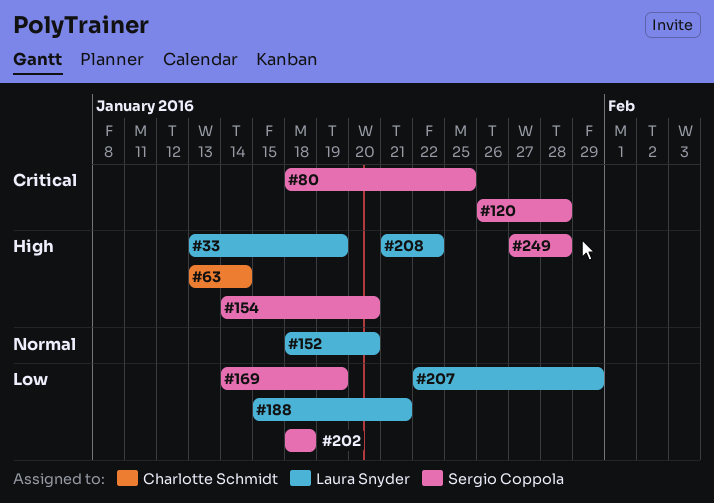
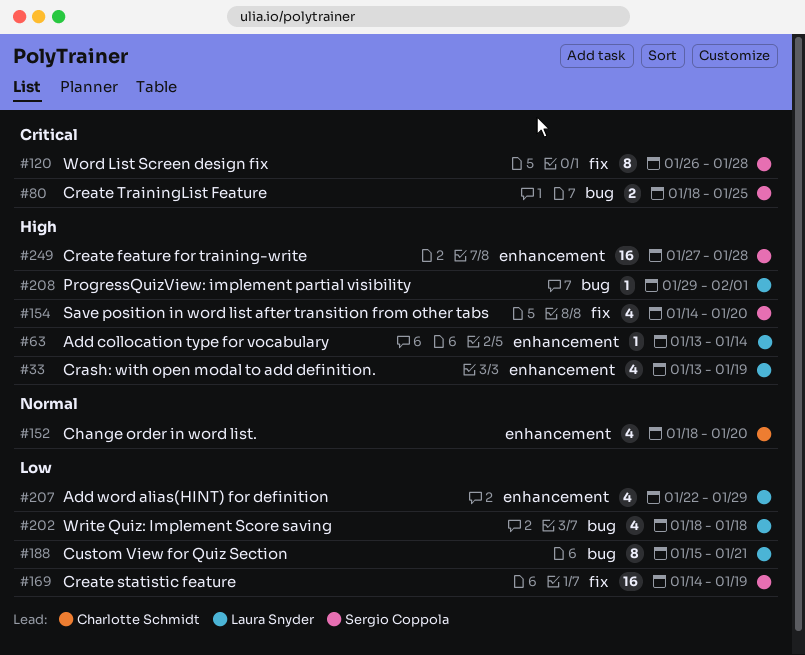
#63, owner: Charlotte Schmidt -> Laura Snyder
#152, owner: Laura Snyder -> Charlotte Schmidt
#202, owner: Sergio Coppola -> Laura Snyder
#208, start: Jan 21 -> Jan 29
#208, due: Jan 22 -> Feb 1

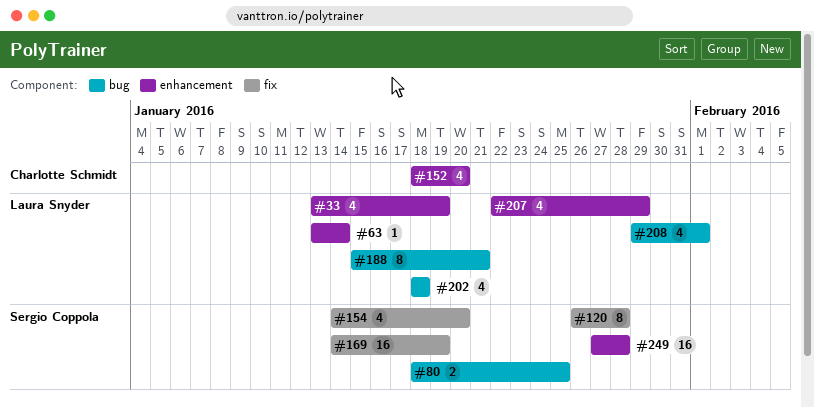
#208, estimate: 1 -> 4

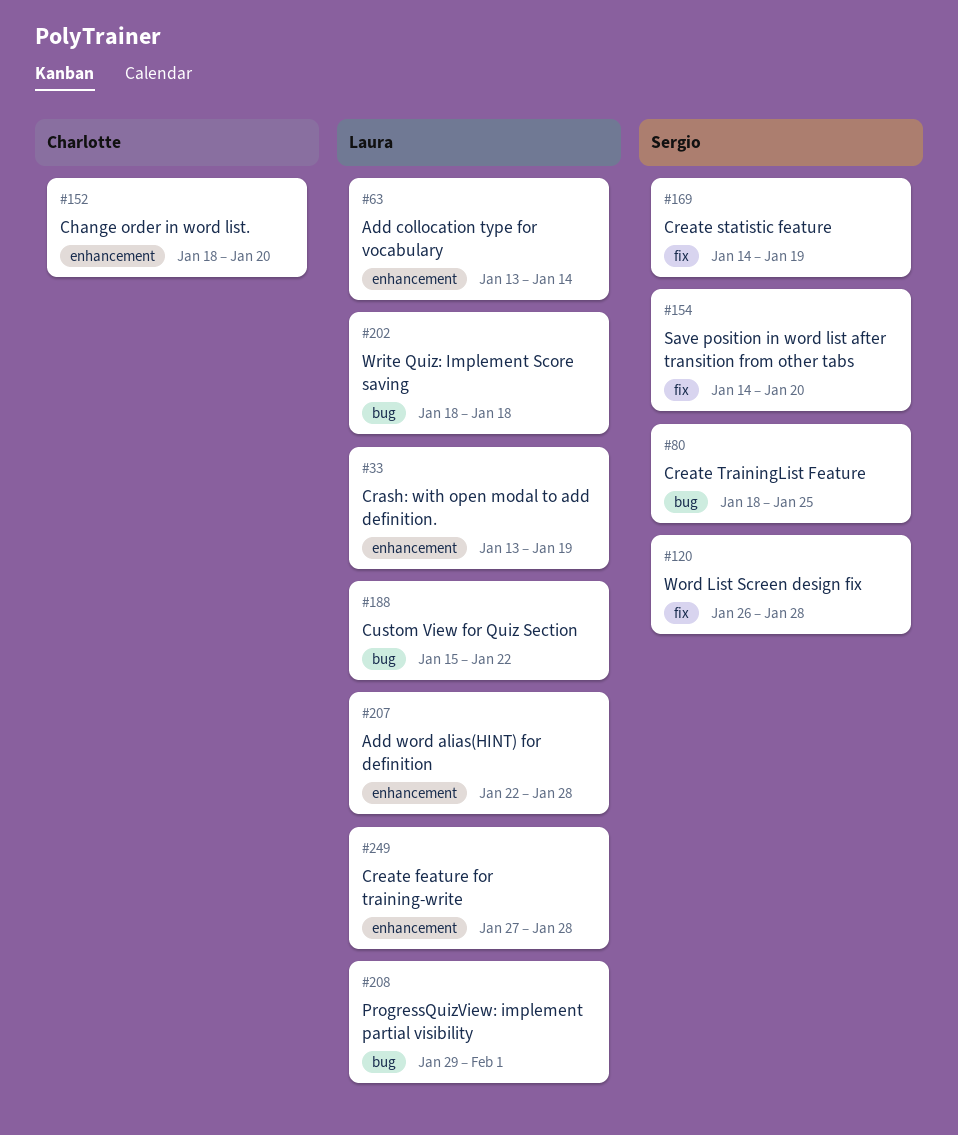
#188, due: Jan 21 -> Jan 22
#207, due: Jan 29 -> Jan 28
#249, owner: Sergio Coppola -> Laura Snyder

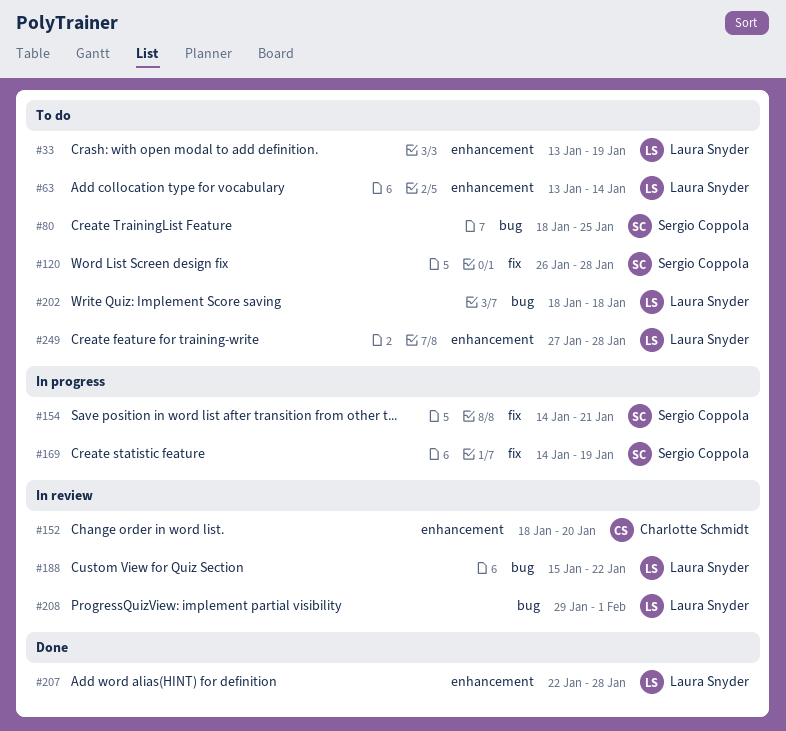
#154, due: Jan 20 -> Jan 21

